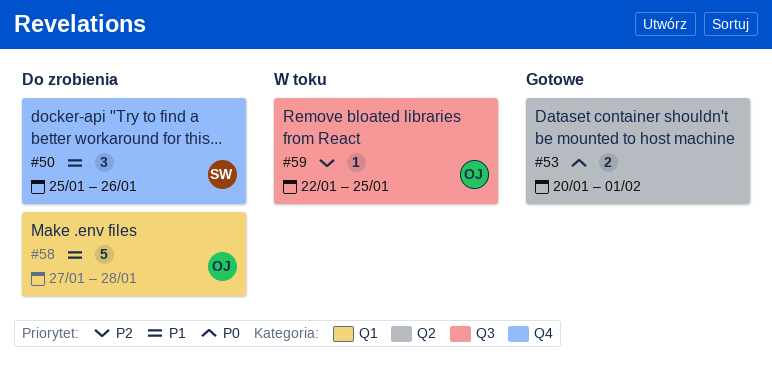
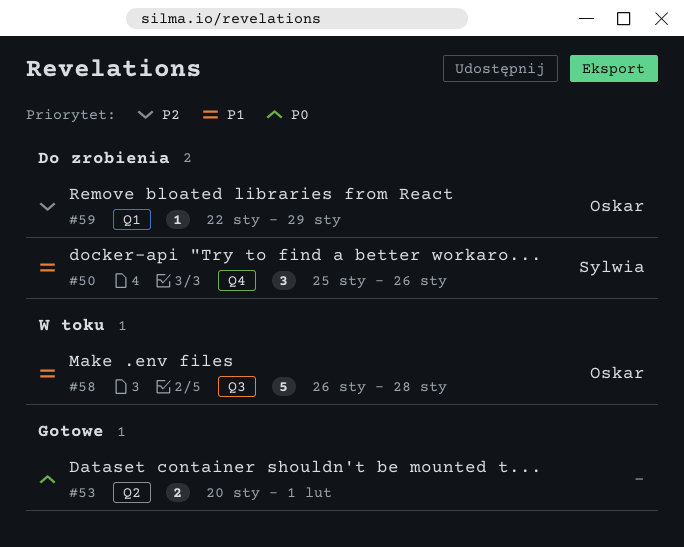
#58, status: Do zrobienia -> W toku
#58, label: Q1 -> Q3
#58, start: Jan 27 -> Jan 26
#59, status: W toku -> Do zrobienia
#59, label: Q3 -> Q1
#59, due: Jan 25 -> Jan 29

